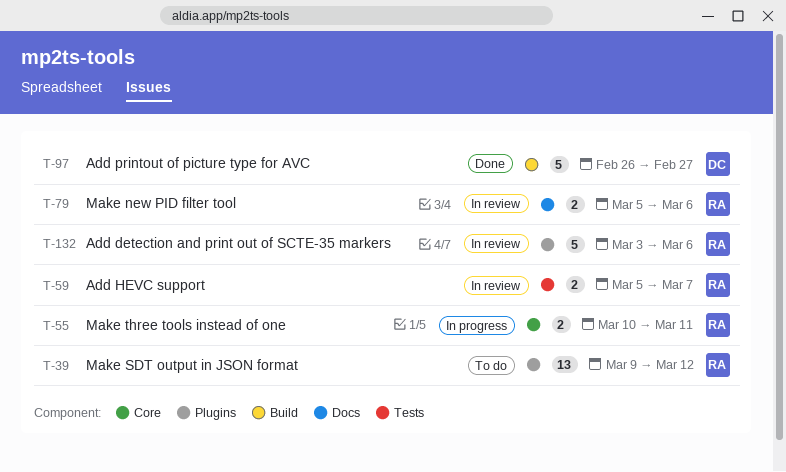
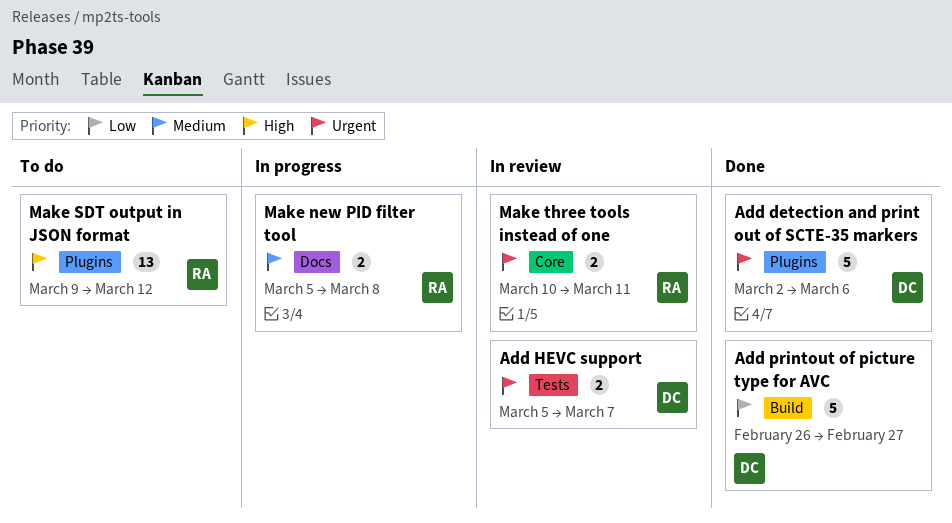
Add detection and print out of SCTE-35 markers, status: In review -> Done
Add detection and print out of SCTE-35 markers, owner: RA -> DC
Add detection and print out of SCTE-35 markers, start: Mar 3 -> Mar 2
Add HEVC support, owner: RA -> DC
Make new PID filter tool, status: In review -> In progress
Make new PID filter tool, due: Mar 6 -> Mar 8
Make three tools instead of one, status: In progress -> In review

